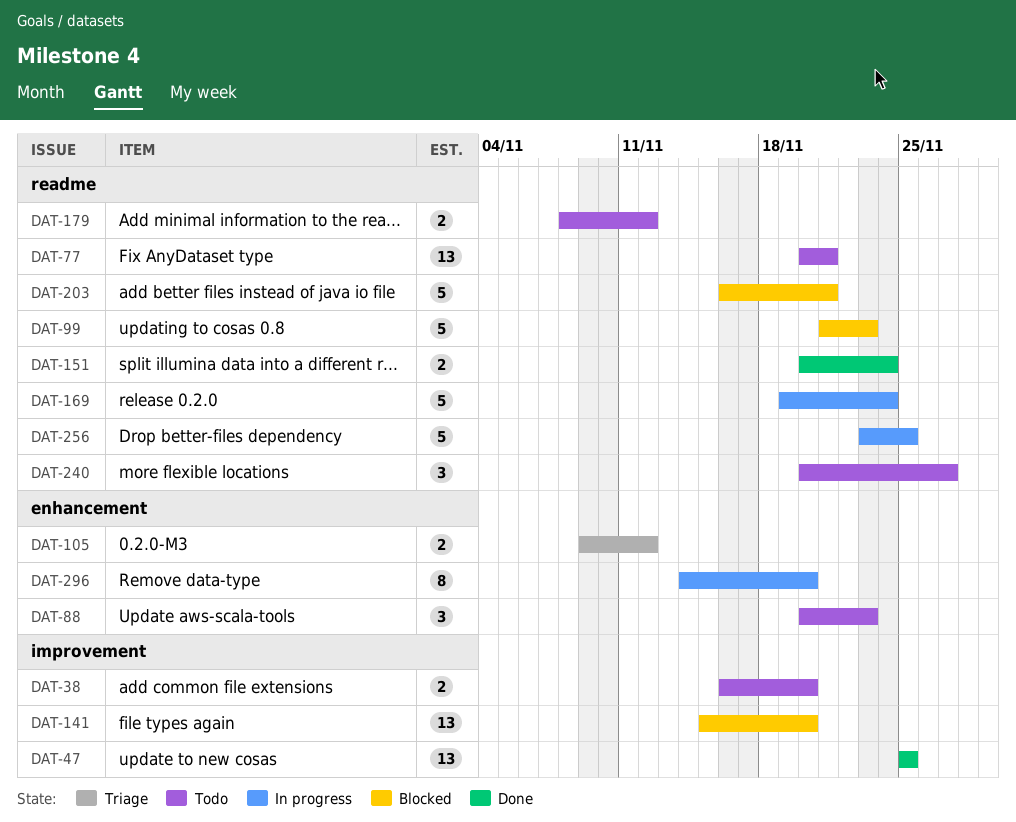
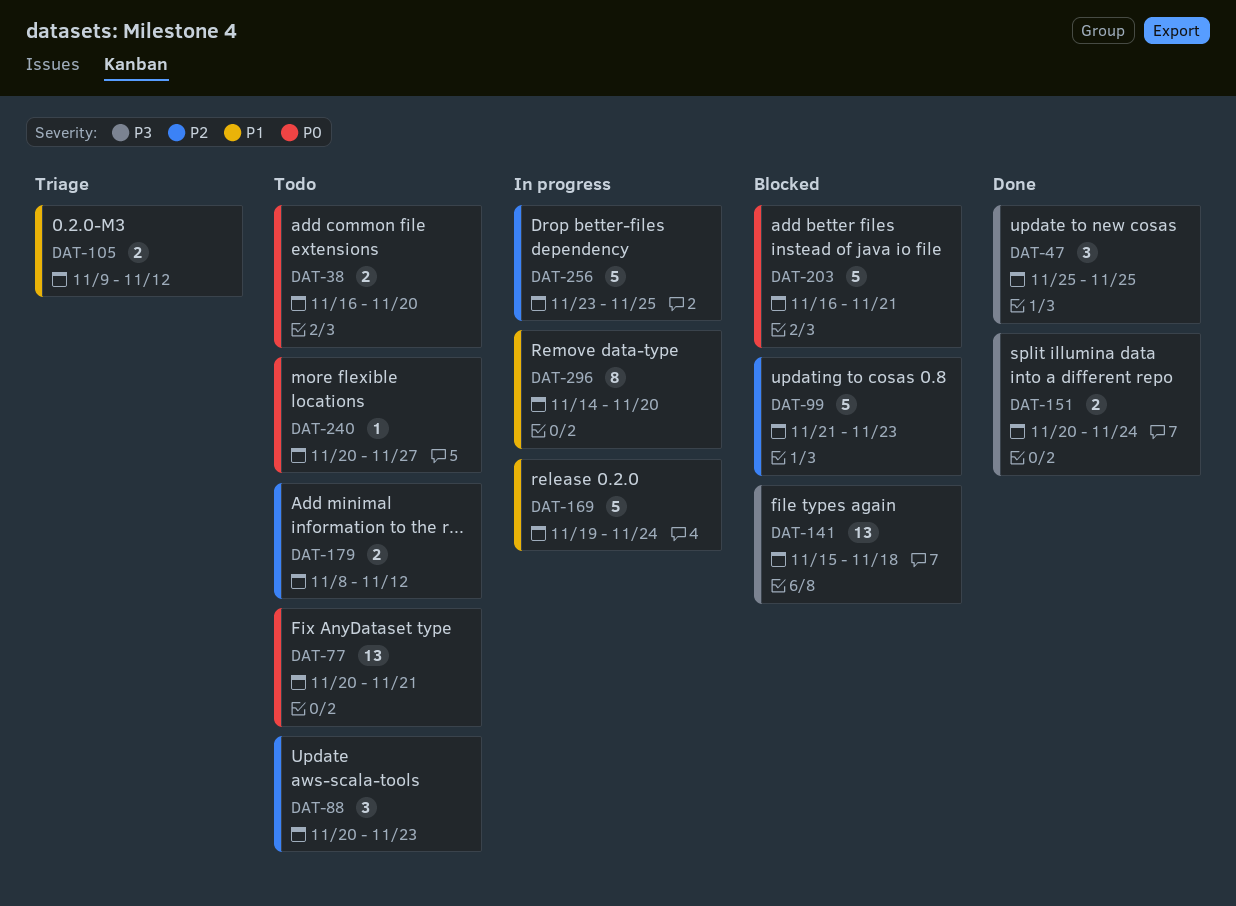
DAT-47, estimate: 13 -> 3
DAT-141, due: Nov 20 -> Nov 18
DAT-240, estimate: 3 -> 1

